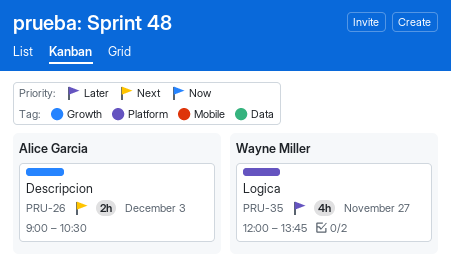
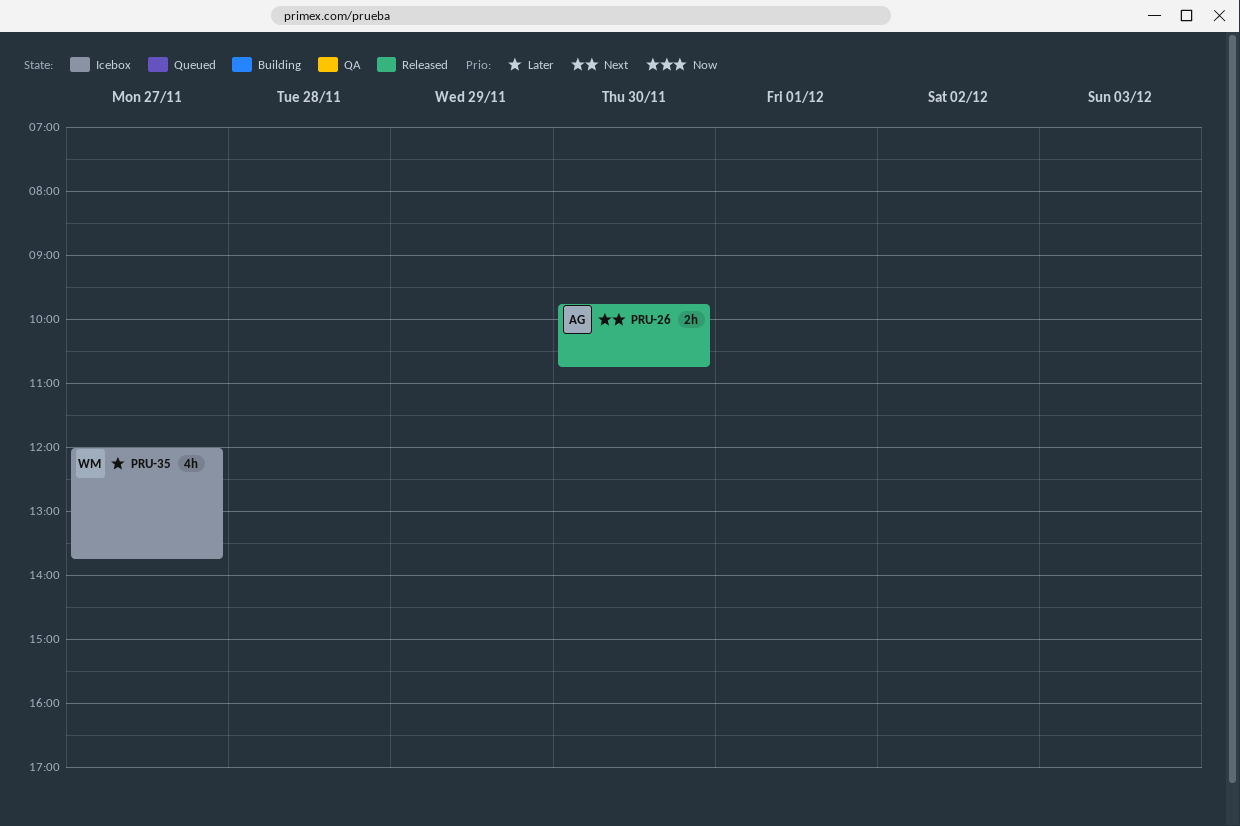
PRU-26, day: Dec 3 -> Nov 30
PRU-26, begins: 09:00 -> 09:45
PRU-26, ends: 10:30 -> 10:45

